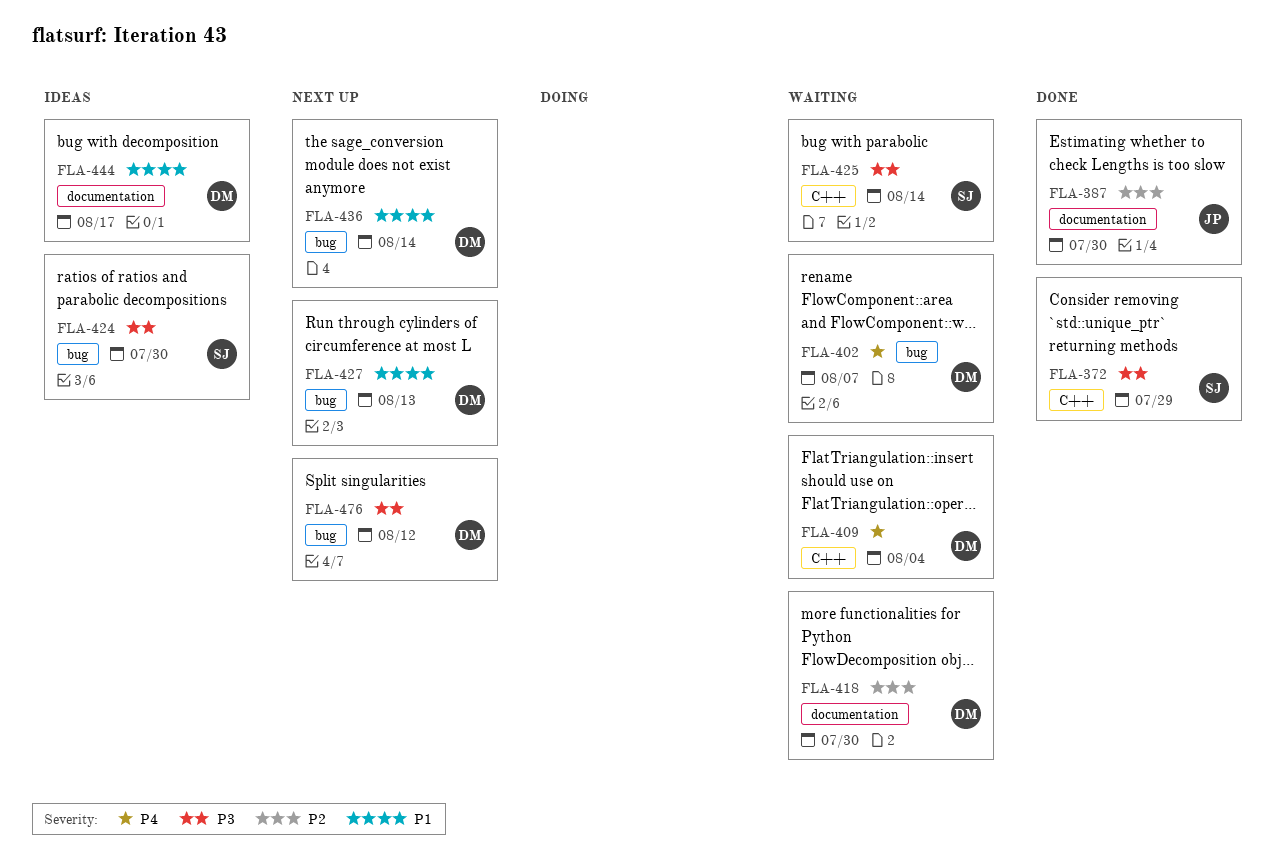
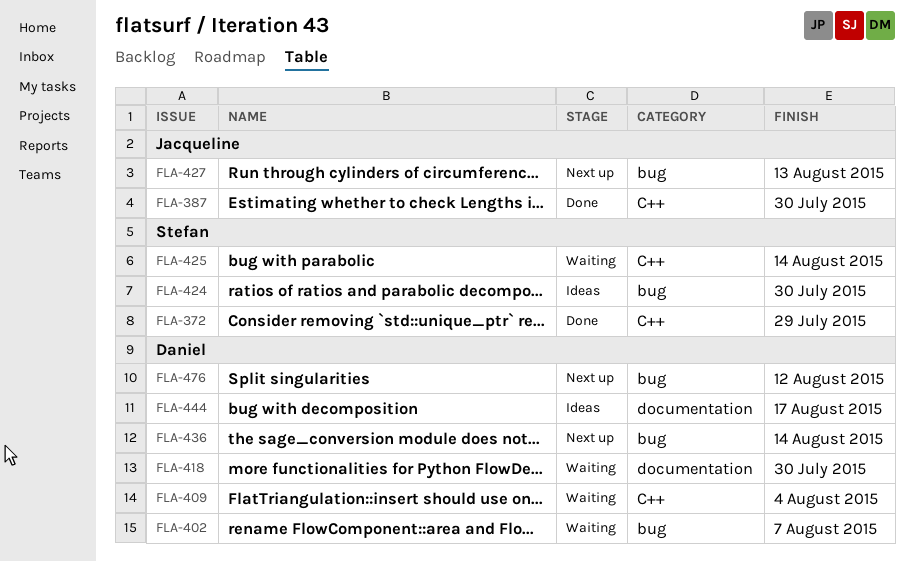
FLA-387, label: documentation -> C++
FLA-427, owner: Daniel -> Jacqueline

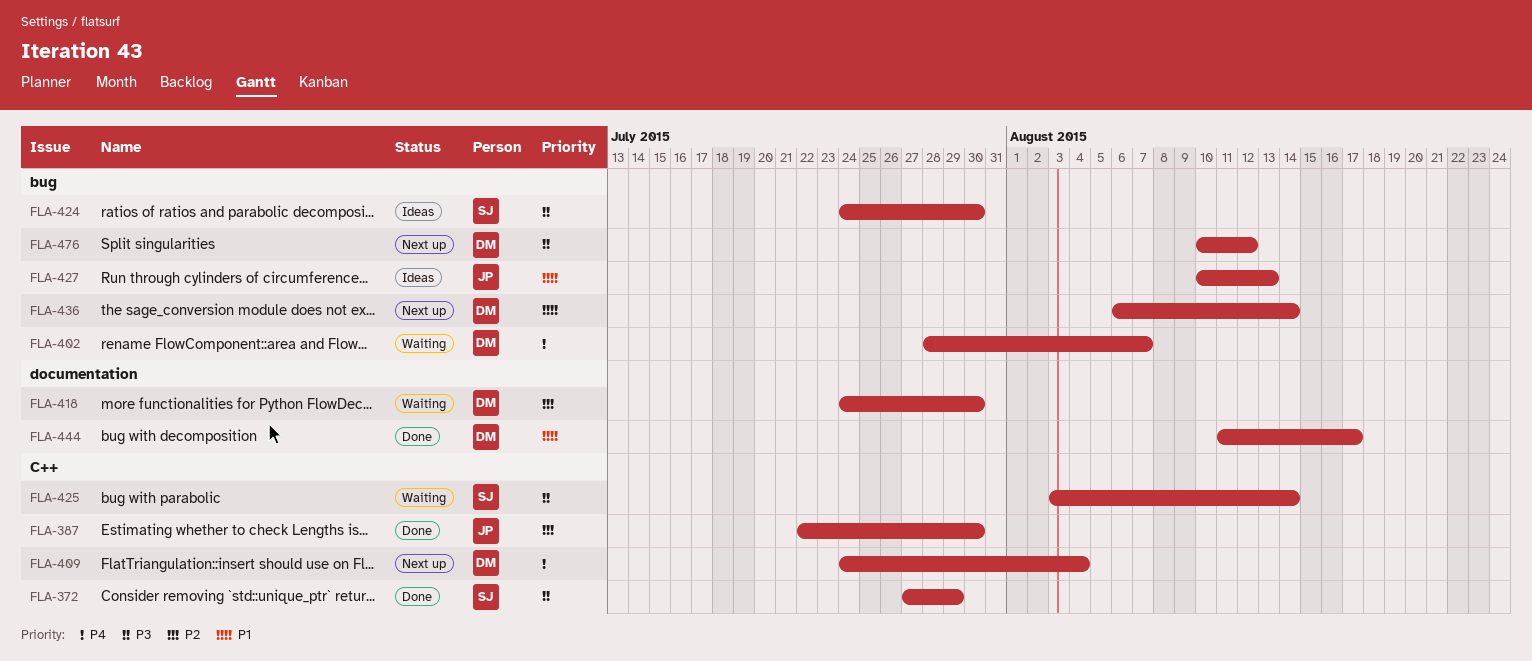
FLA-409, status: Waiting -> Next up
FLA-427, status: Next up -> Ideas
FLA-444, status: Ideas -> Done

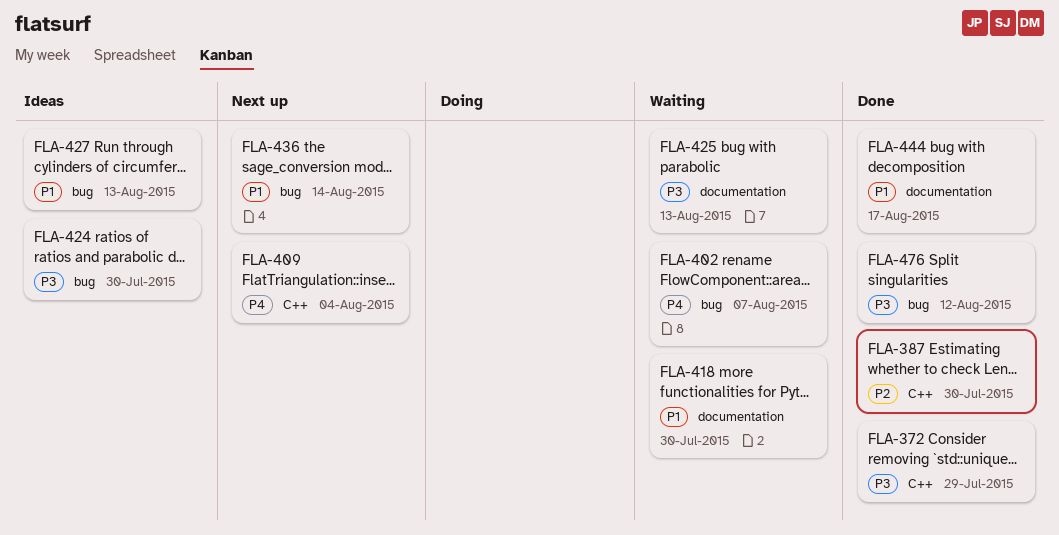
FLA-418, priority: P2 -> P1
FLA-425, label: C++ -> documentation
FLA-425, due: Aug 14 -> Aug 13
FLA-476, status: Next up -> Done

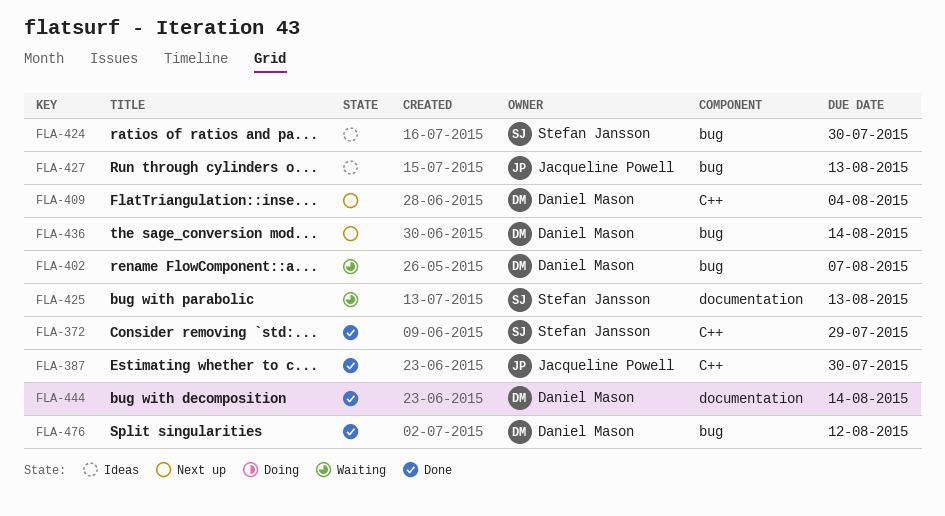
FLA-418: present -> none
FLA-444, due: Aug 17 -> Aug 14

